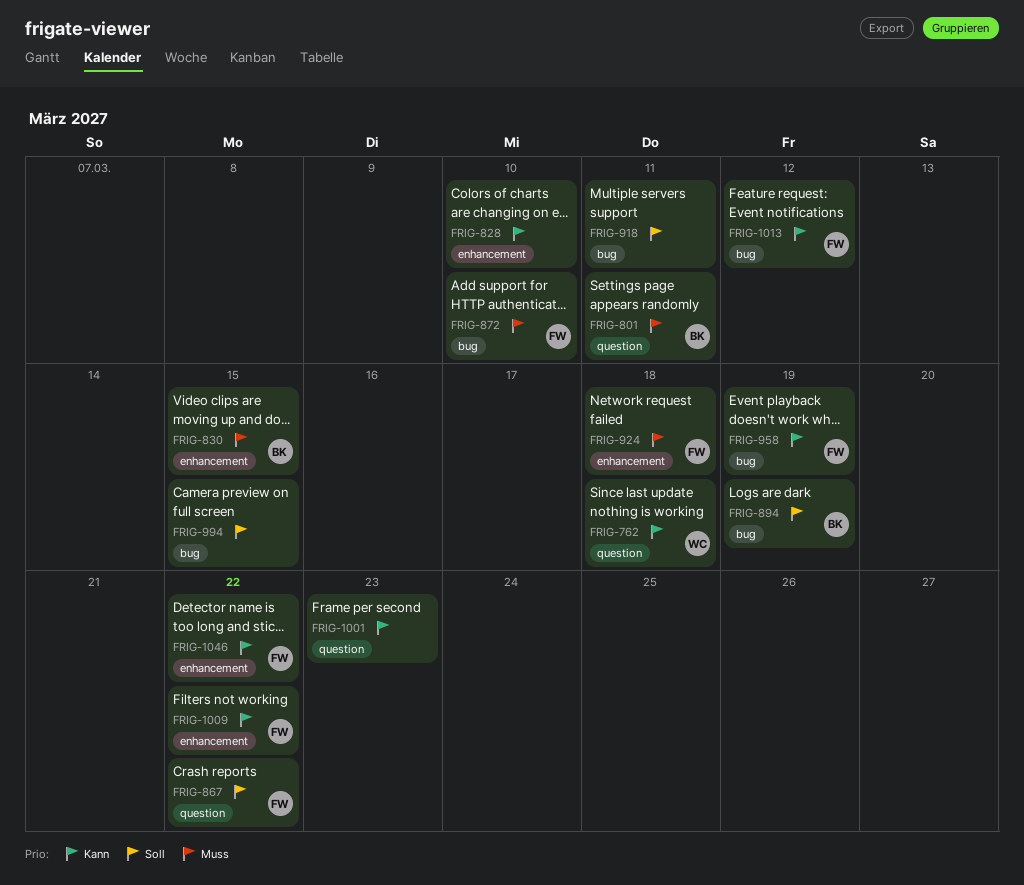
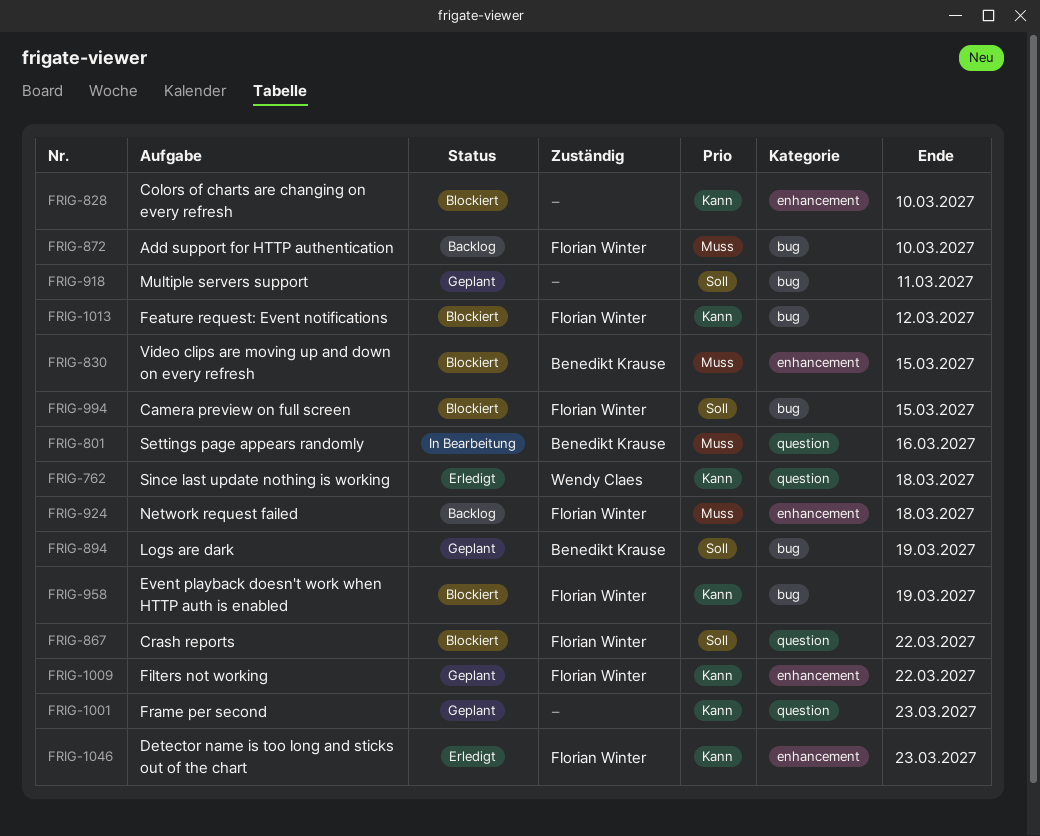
FRIG-801, due: Mar 11 -> Mar 16
FRIG-994, owner: none -> Florian Winter
FRIG-1046, due: Mar 22 -> Mar 23

